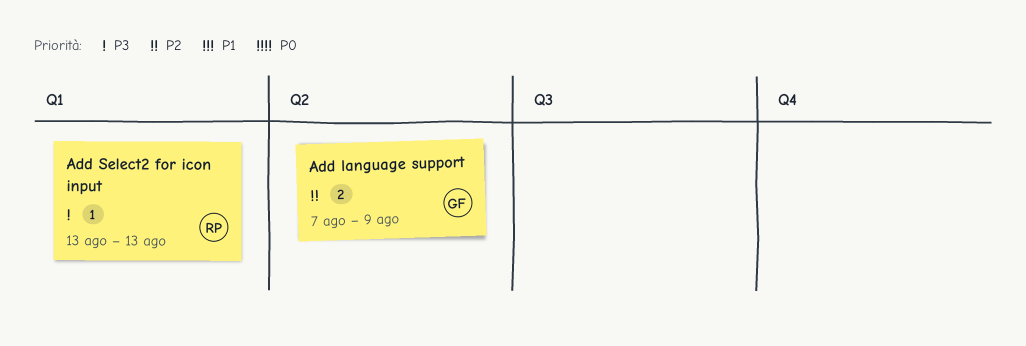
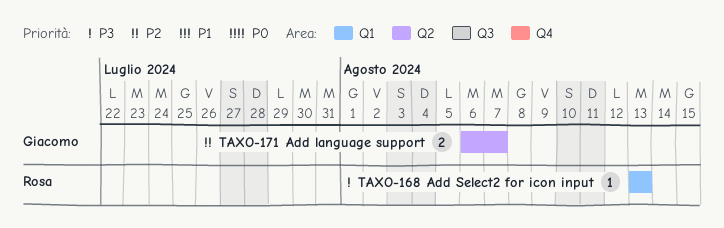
Add language support, start: Aug 7 -> Aug 6
Add language support, due: Aug 9 -> Aug 7

